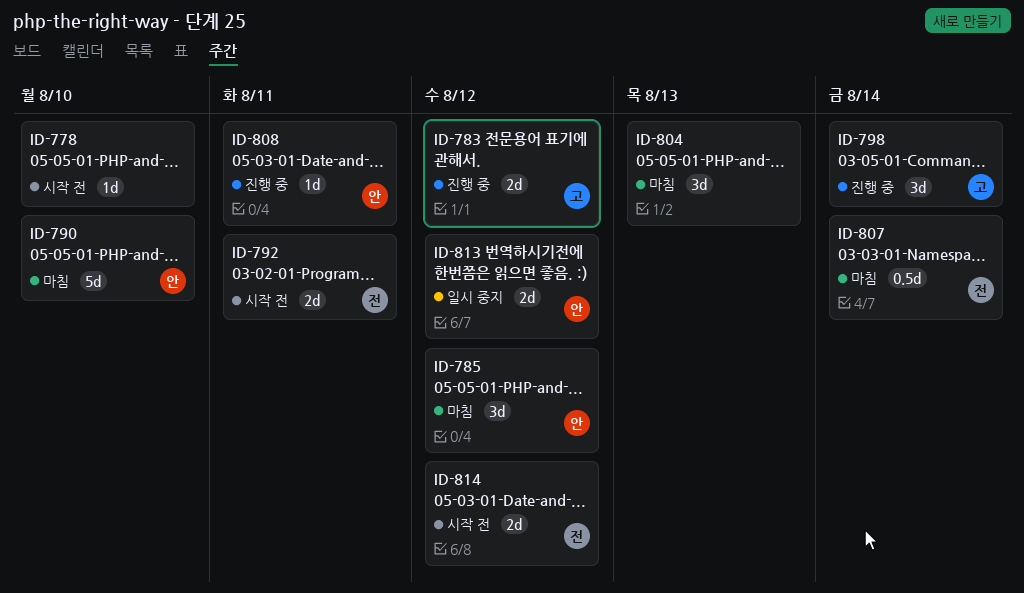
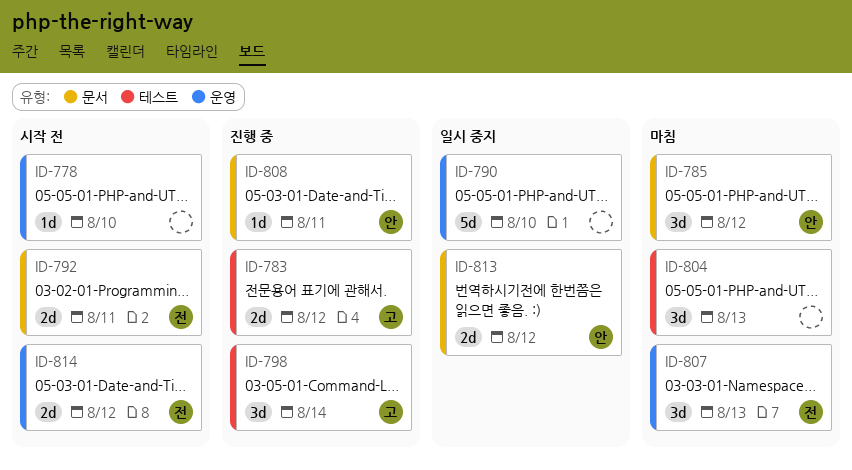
ID-790, status: 마침 -> 일시 중지
ID-790, owner: 안 -> none
ID-807, estimate: 0.5d -> 3d
ID-807, due: Aug 14 -> Aug 13

